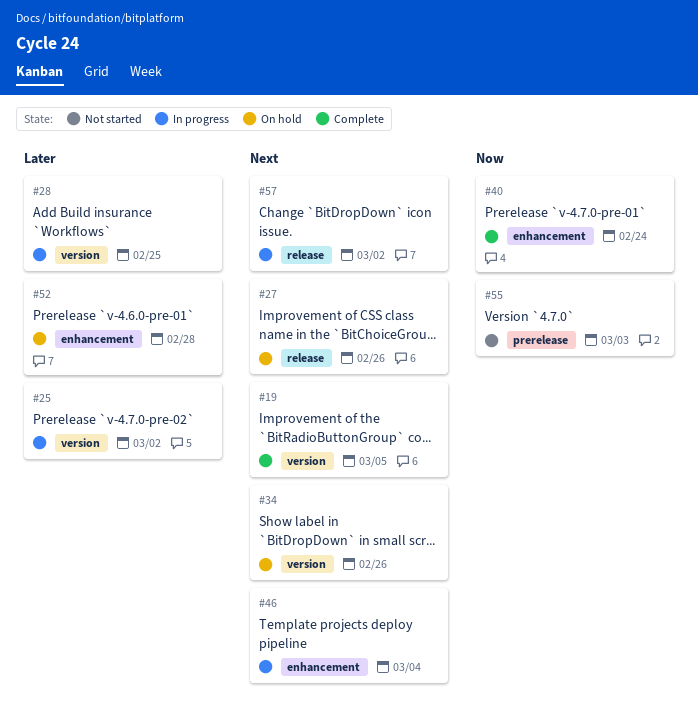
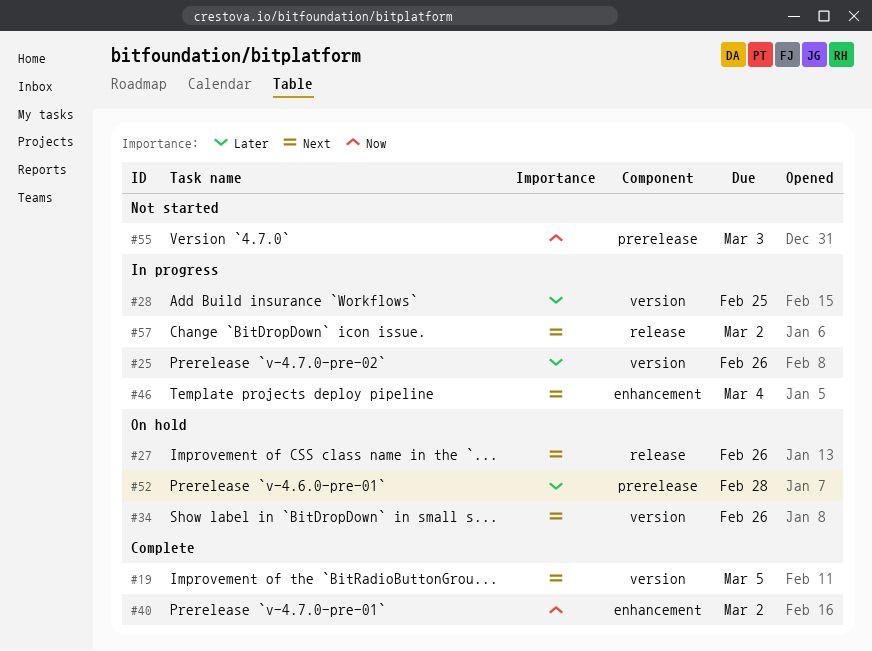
#25, due: Mar 2 -> Feb 26
#40, due: Feb 24 -> Mar 2
#52, label: enhancement -> prerelease

